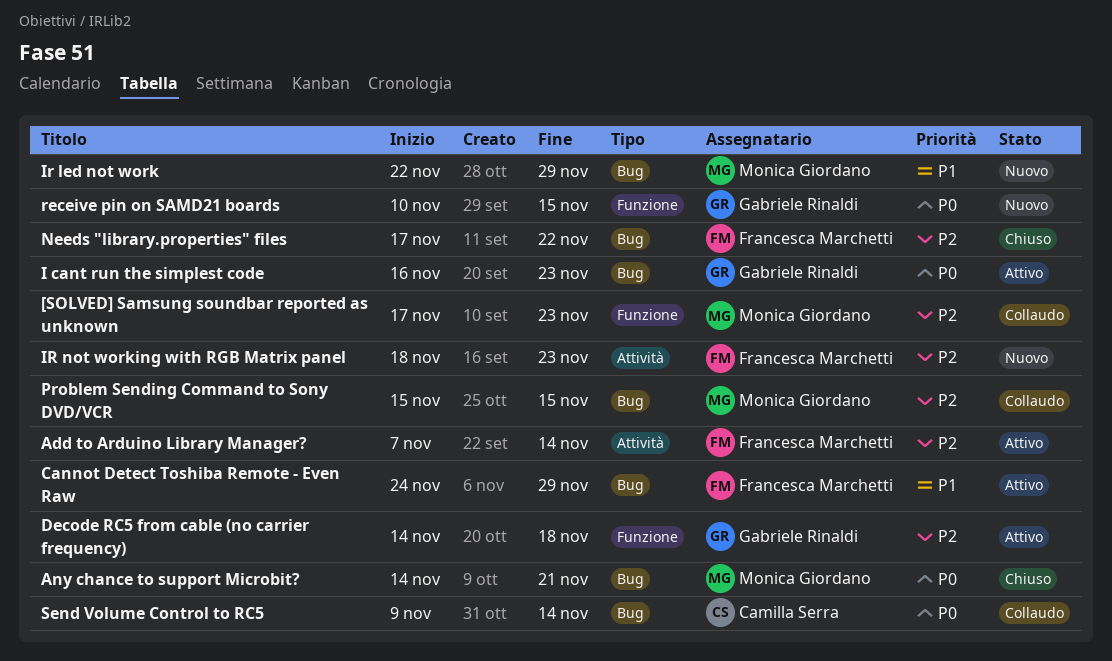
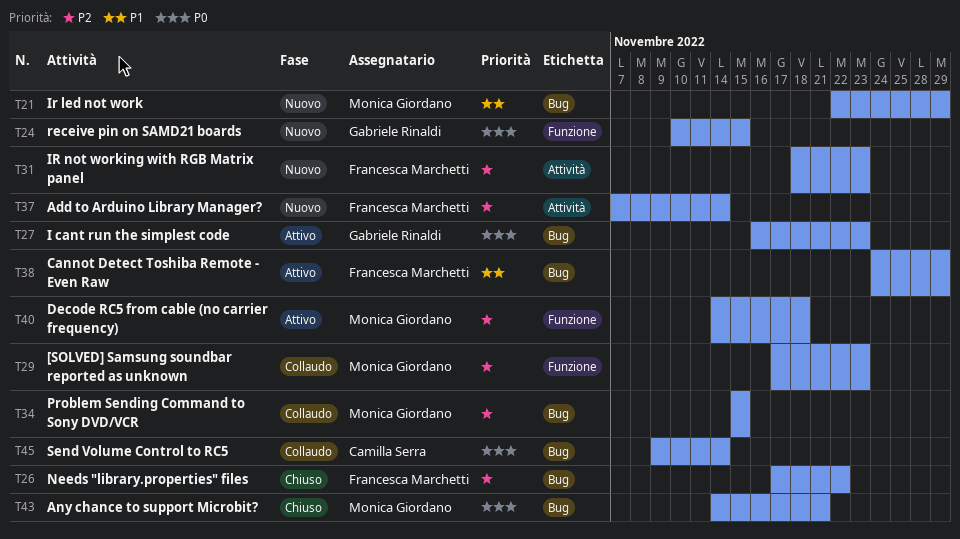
Add to Arduino Library Manager?, status: Attivo -> Nuovo
Decode RC5 from cable (no carrier frequency), owner: Gabriele Rinaldi -> Monica Giordano

